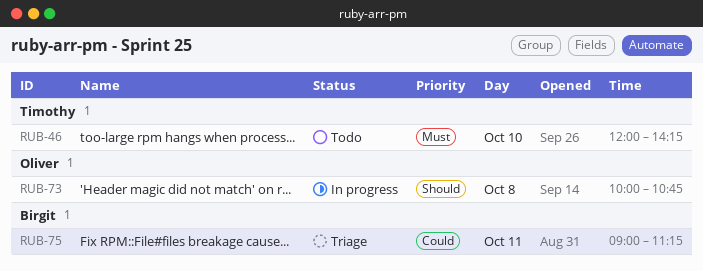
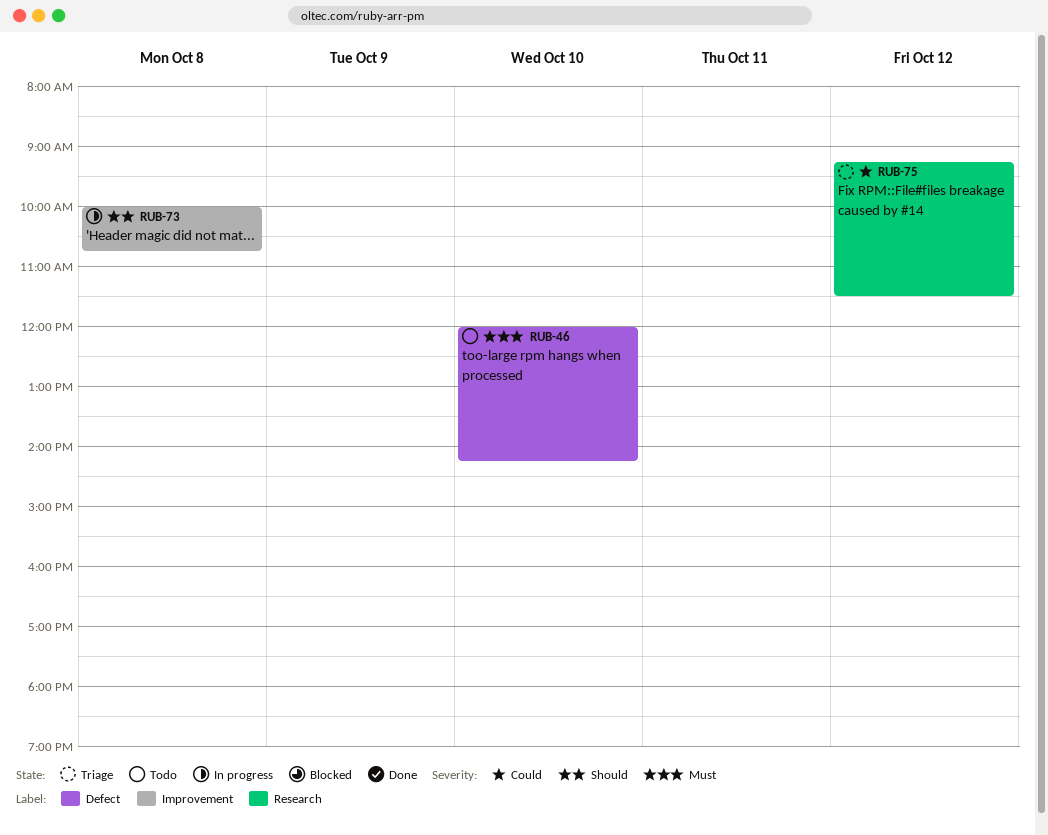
RUB-75, day: Oct 11 -> Oct 12
RUB-75, begins: 09:00 -> 09:15
RUB-75, ends: 11:15 -> 11:30

